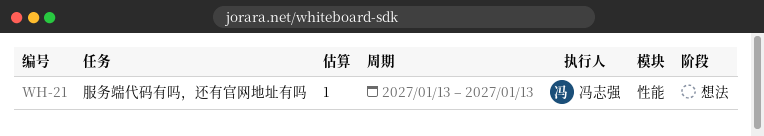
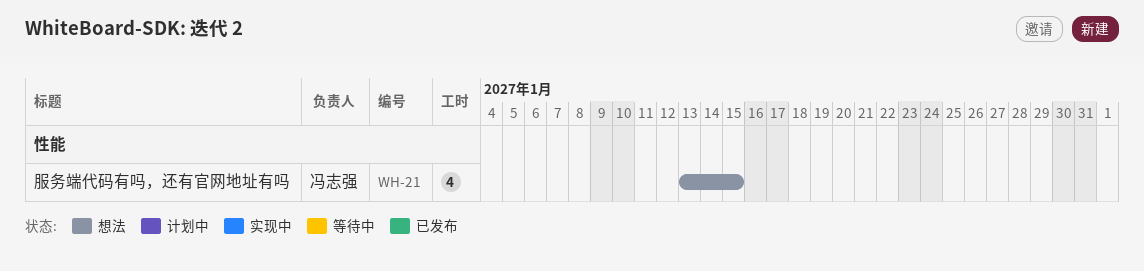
WH-21, estimate: 1 -> 4
WH-21, due: Jan 13 -> Jan 15

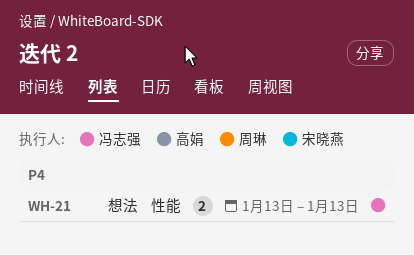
WH-21, estimate: 4 -> 2
WH-21, due: Jan 15 -> Jan 13

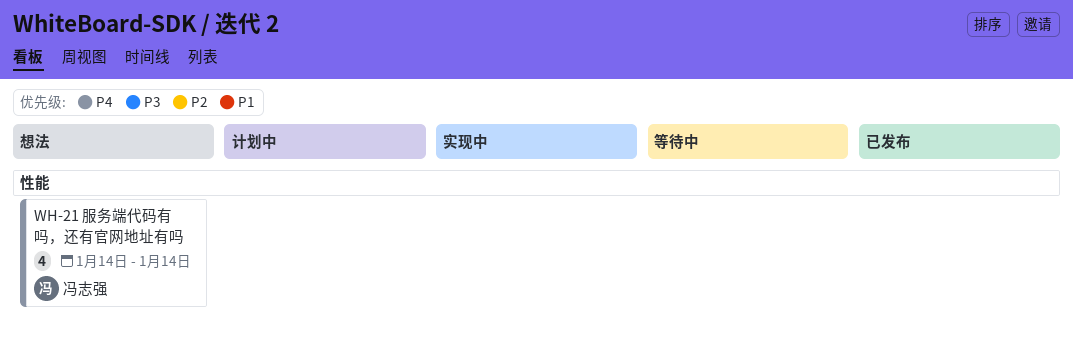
WH-21, estimate: 2 -> 4
WH-21, start: Jan 13 -> Jan 14
WH-21, due: Jan 13 -> Jan 14

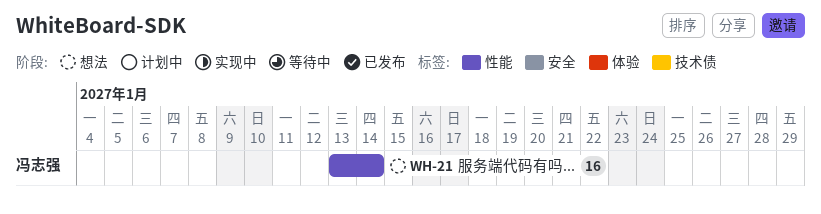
WH-21, estimate: 4 -> 16
WH-21, start: Jan 14 -> Jan 13

